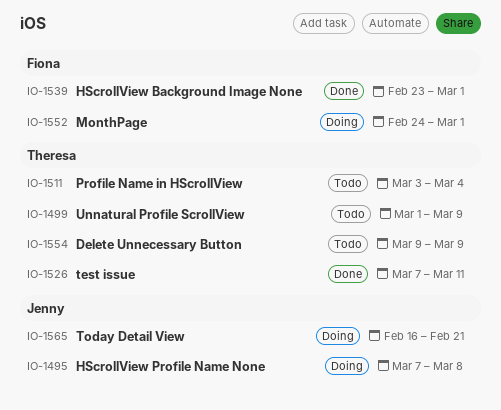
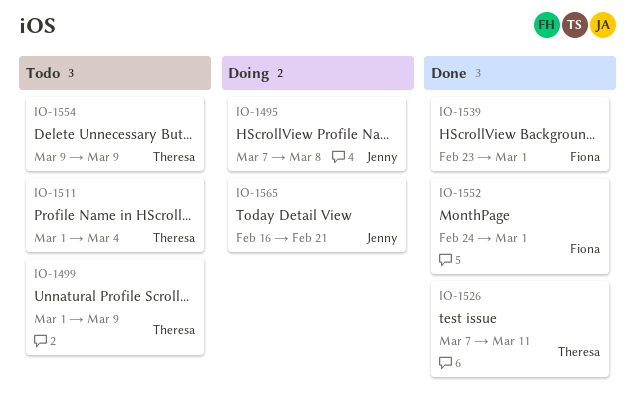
IO-1511, start: Mar 3 -> Mar 1
IO-1552, status: Doing -> Done

